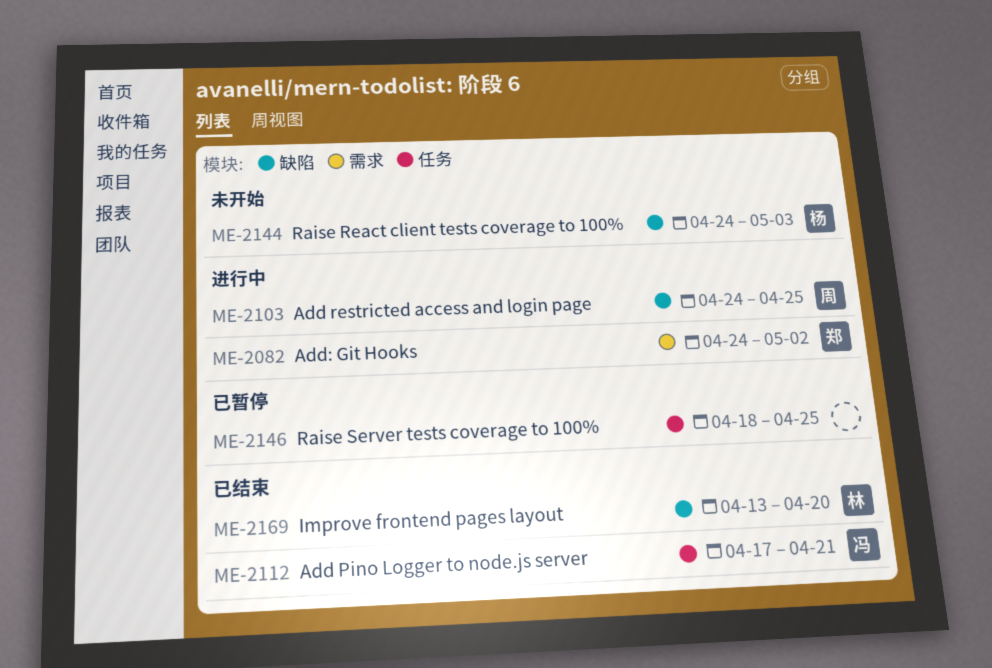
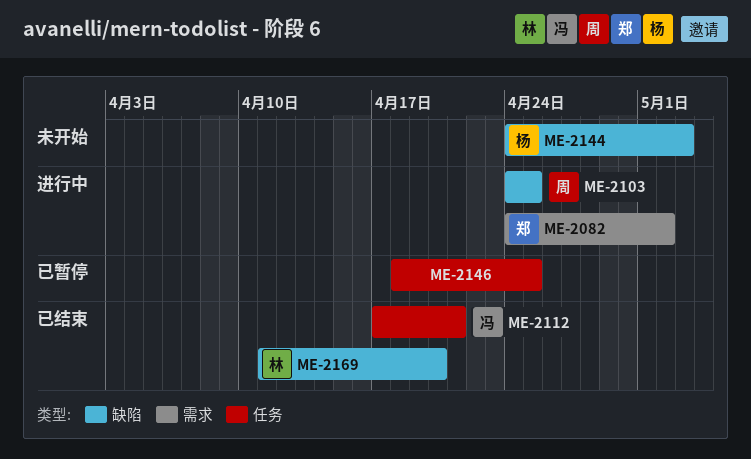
ME-2169, start: Apr 13 -> Apr 11

